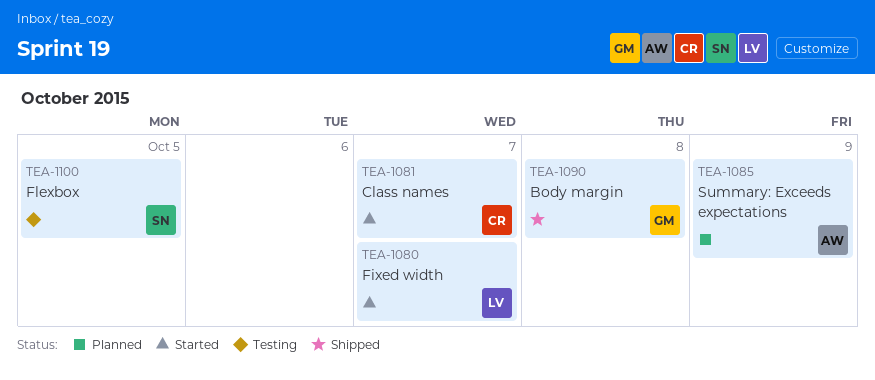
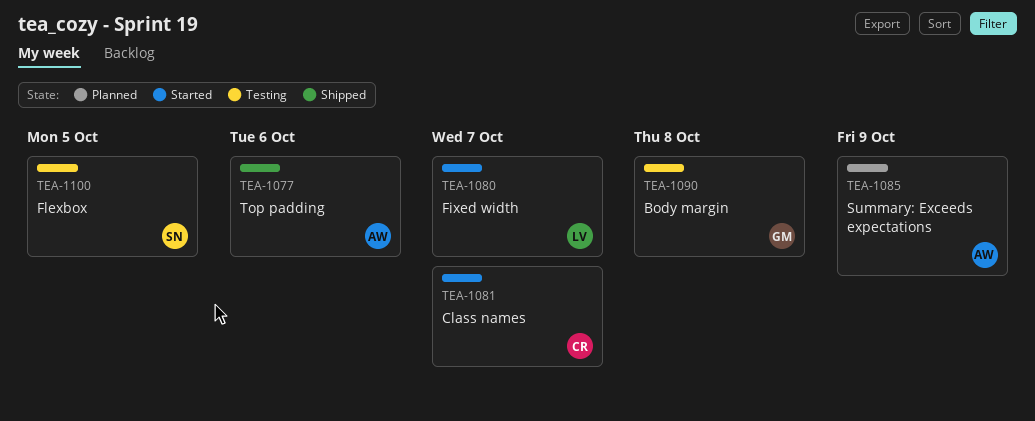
TEA-1077: none -> present
TEA-1090, status: Shipped -> Testing

